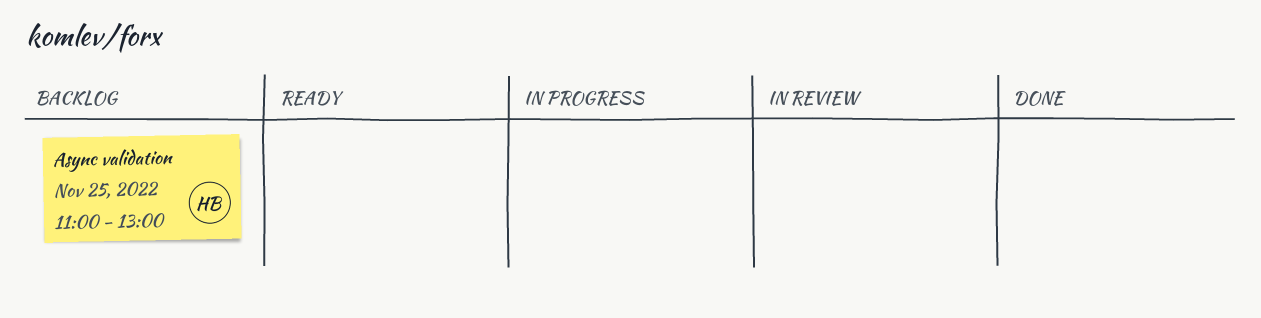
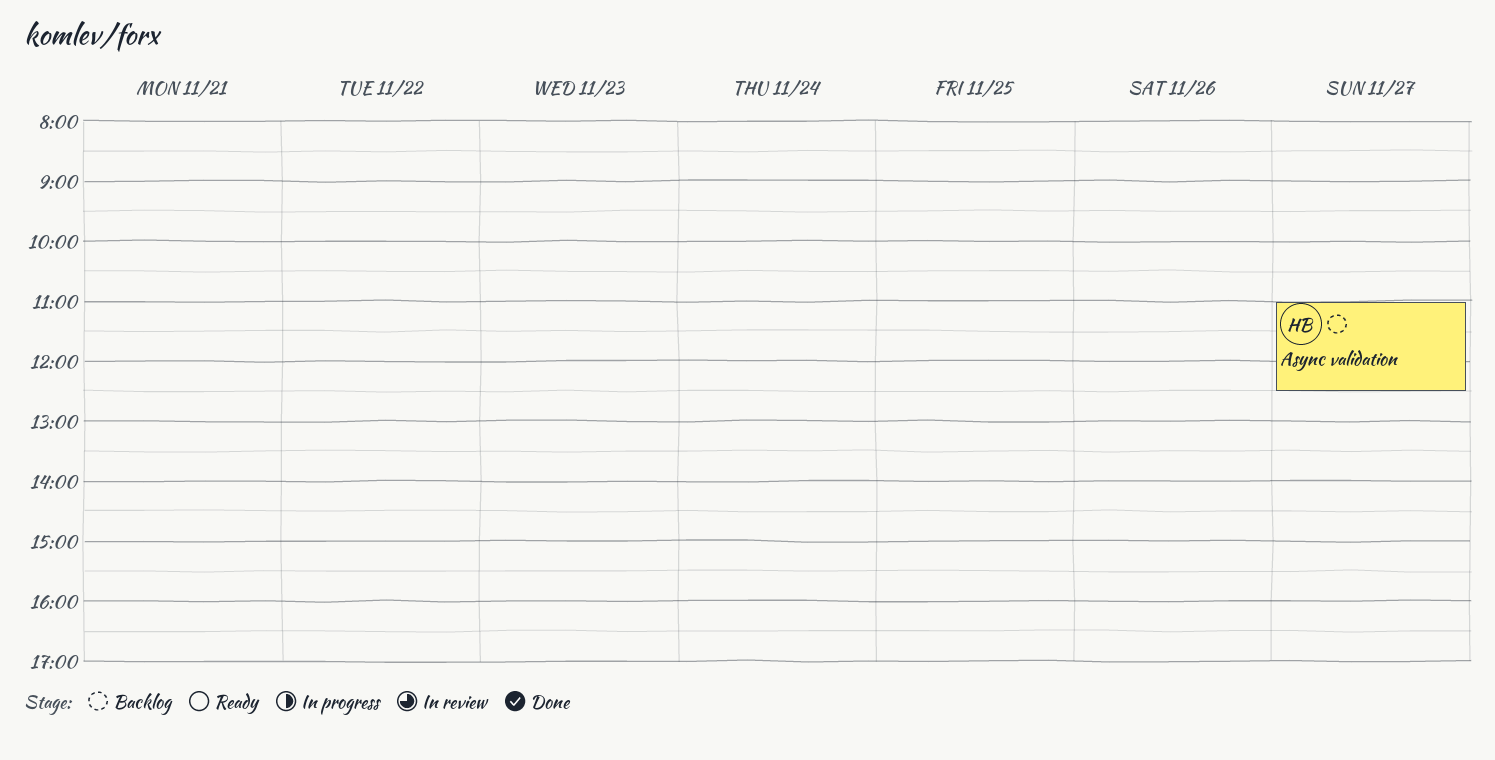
Async validation, day: Nov 25 -> Nov 27
Async validation, ends: 13:00 -> 12:30

